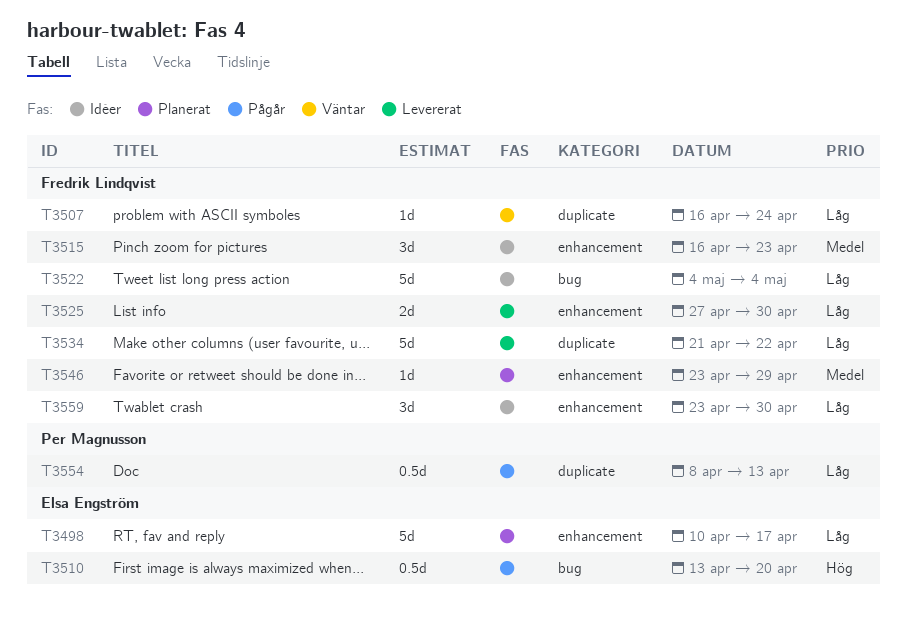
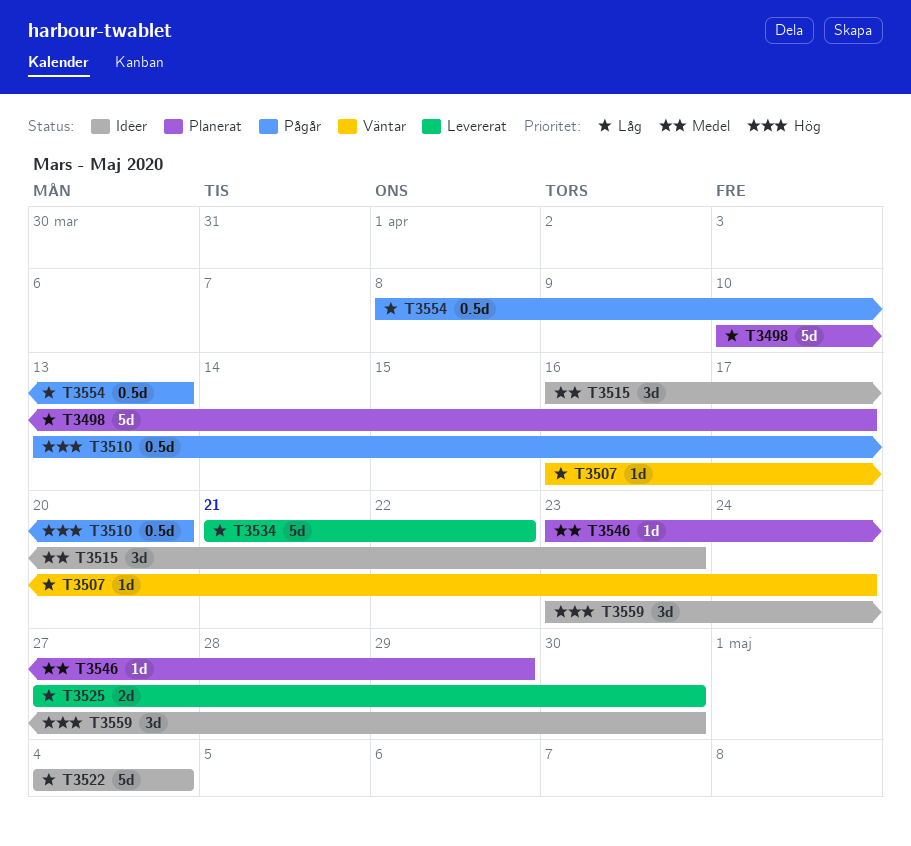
T3559, priority: Låg -> Hög

